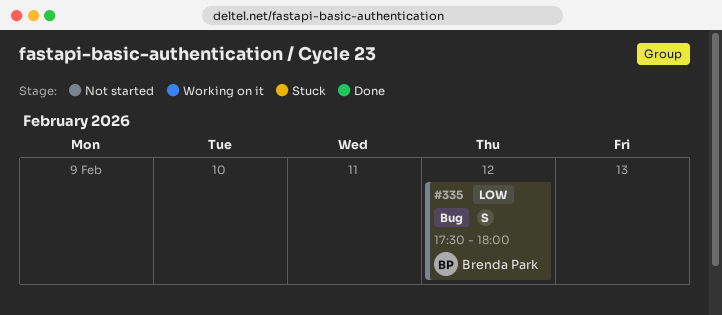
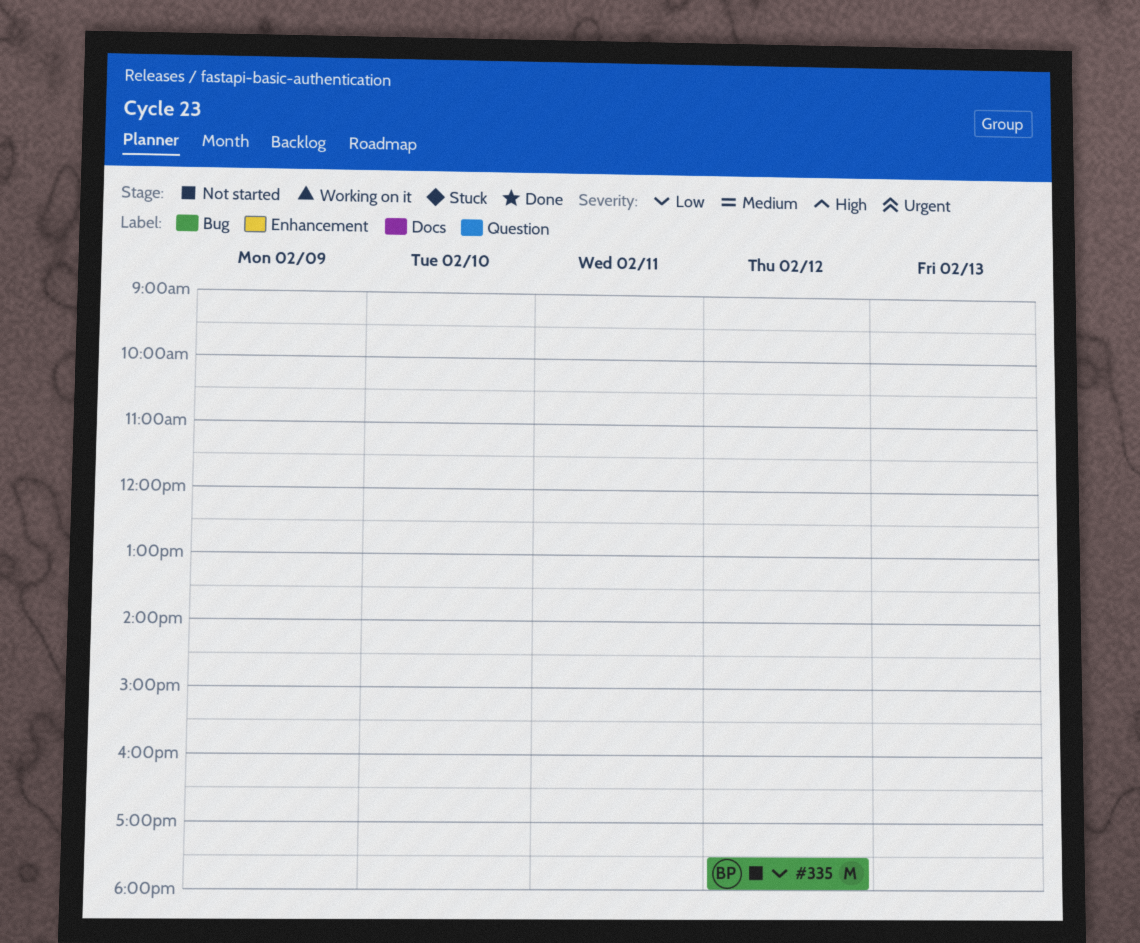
#335, estimate: S -> M

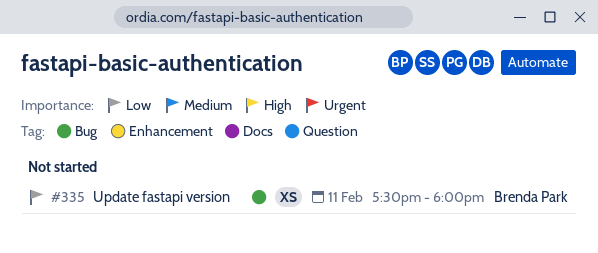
#335, estimate: M -> XS
#335, day: Feb 12 -> Feb 11

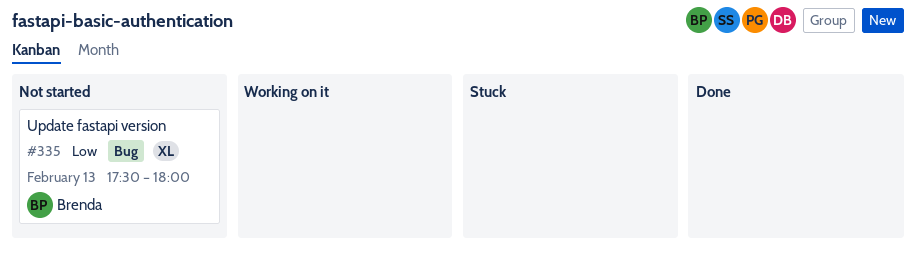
#335, estimate: XS -> XL
#335, day: Feb 11 -> Feb 13

